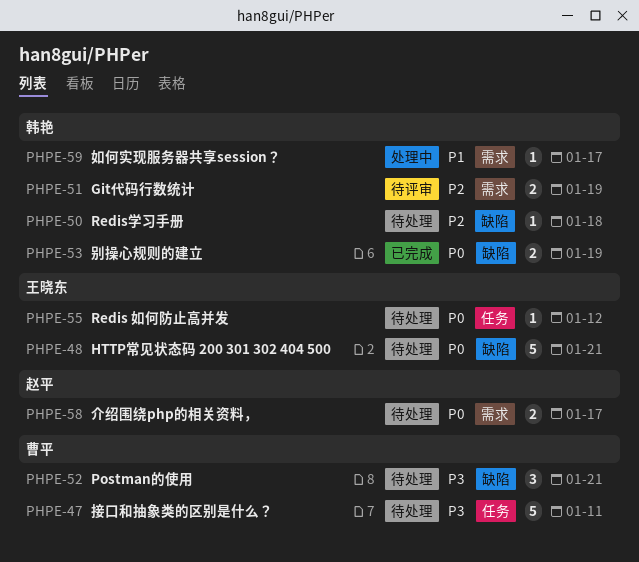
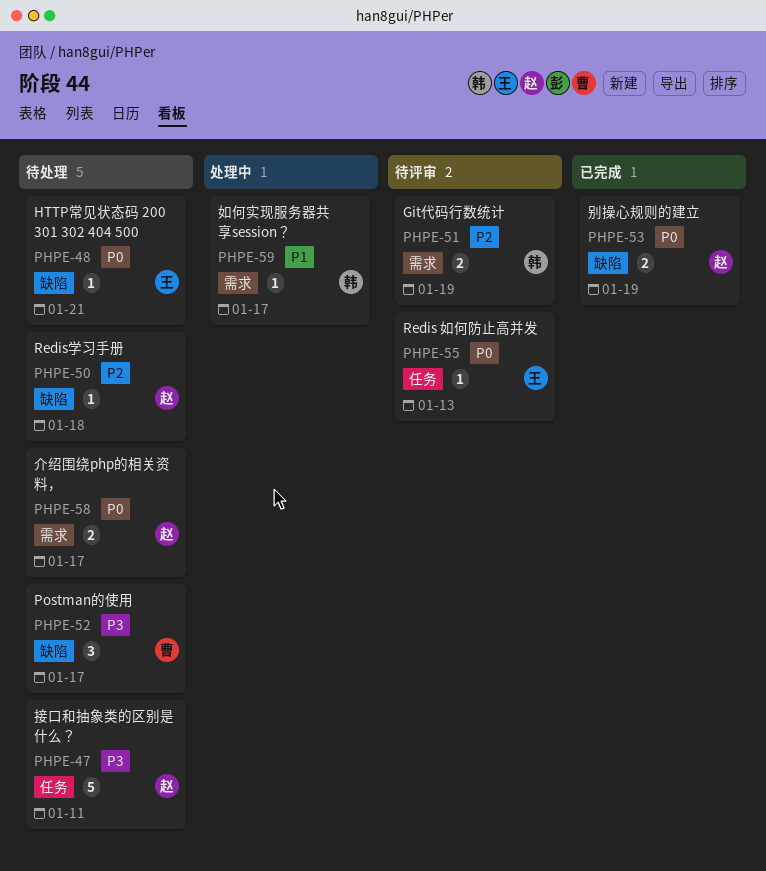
PHPE-47, owner: 曹平 -> 赵平
PHPE-48, estimate: 5 -> 1
PHPE-50, owner: 韩艳 -> 赵平
PHPE-52, due: Jan 21 -> Jan 17
PHPE-53, owner: 韩艳 -> 赵平
PHPE-55, status: 待处理 -> 待评审
PHPE-55, due: Jan 12 -> Jan 13

